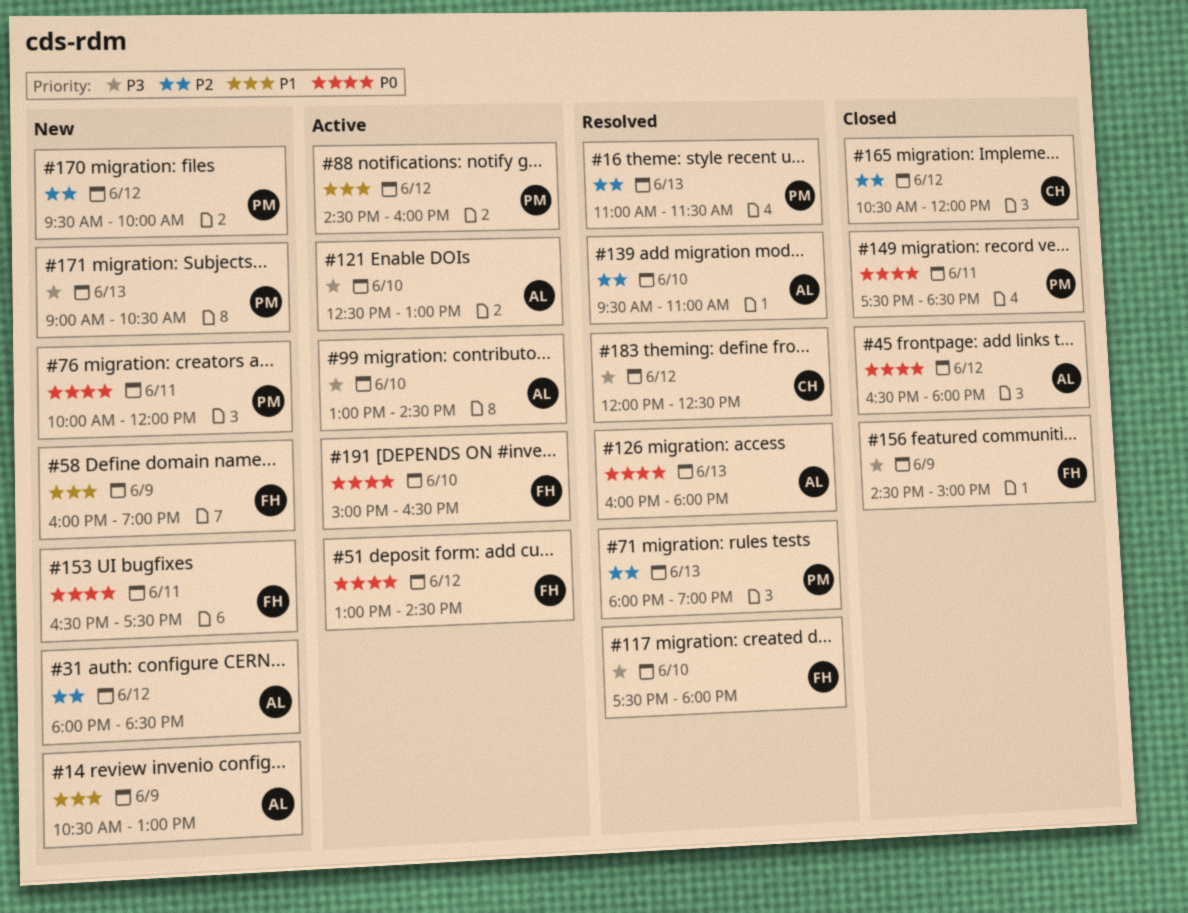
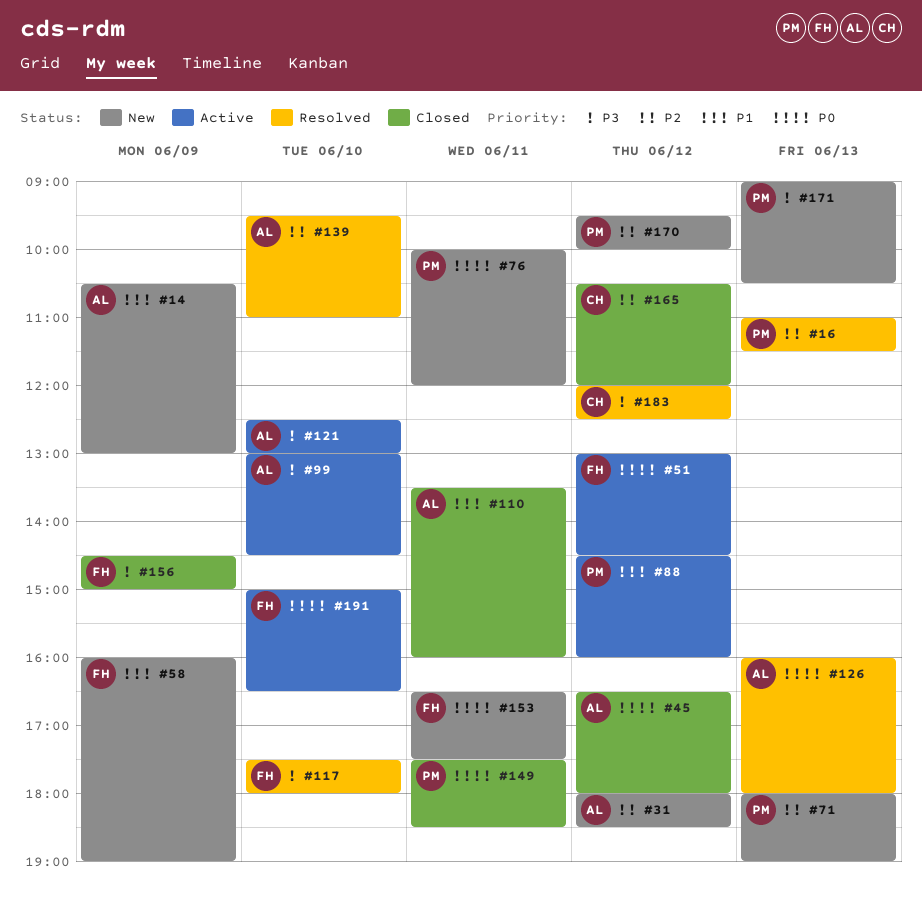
#71, status: Resolved -> New
#110: none -> present

